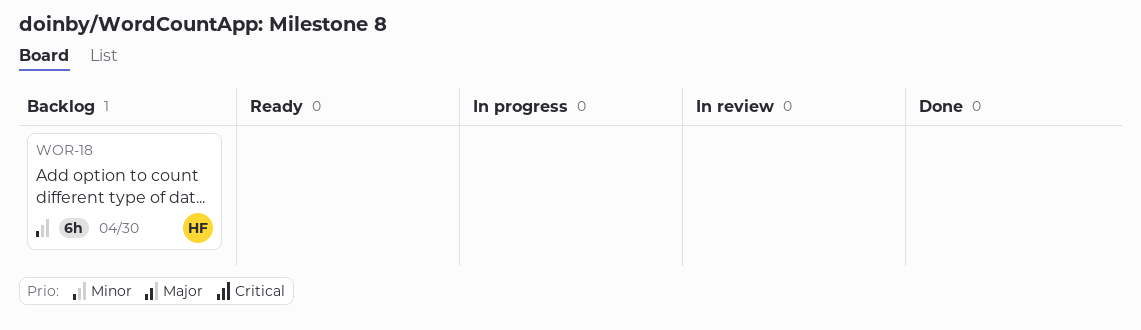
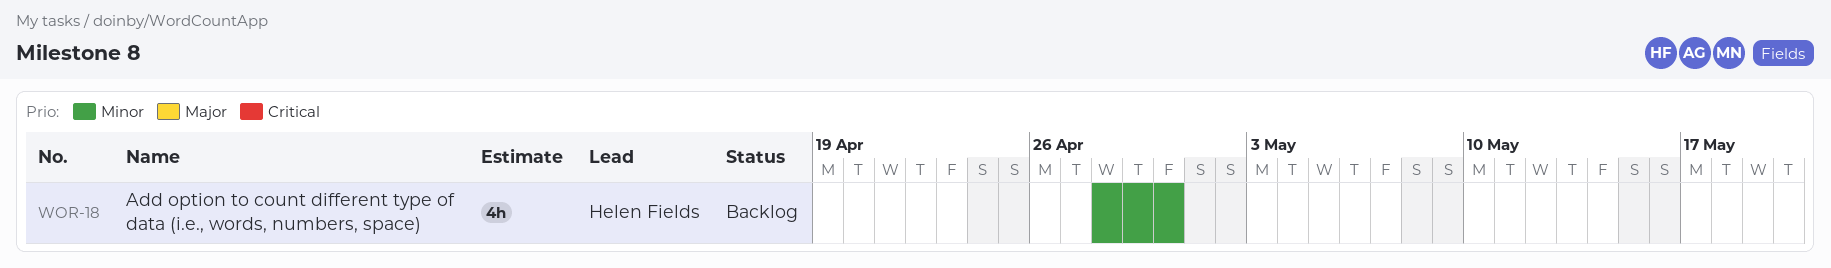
WOR-18, estimate: 6h -> 4h

